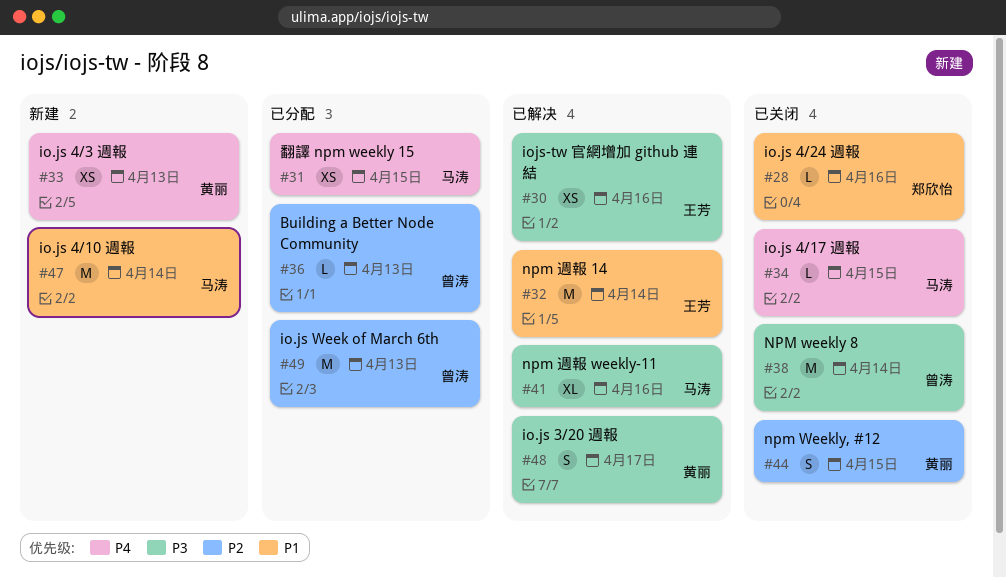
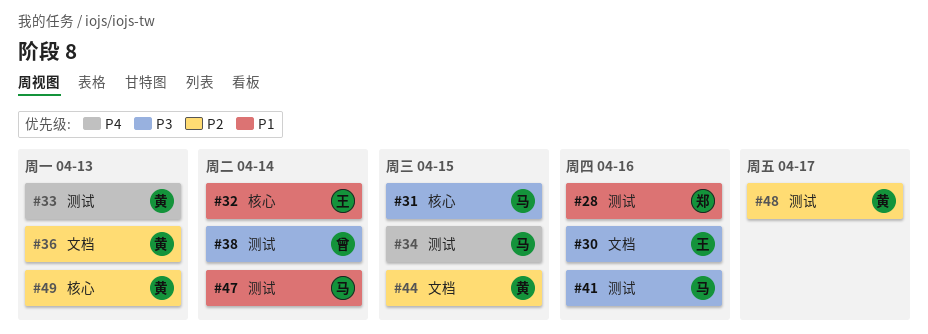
#31, priority: P4 -> P3
#36, owner: 曾涛 -> 黄丽
#48, priority: P3 -> P2
#49, owner: 曾涛 -> 黄丽

